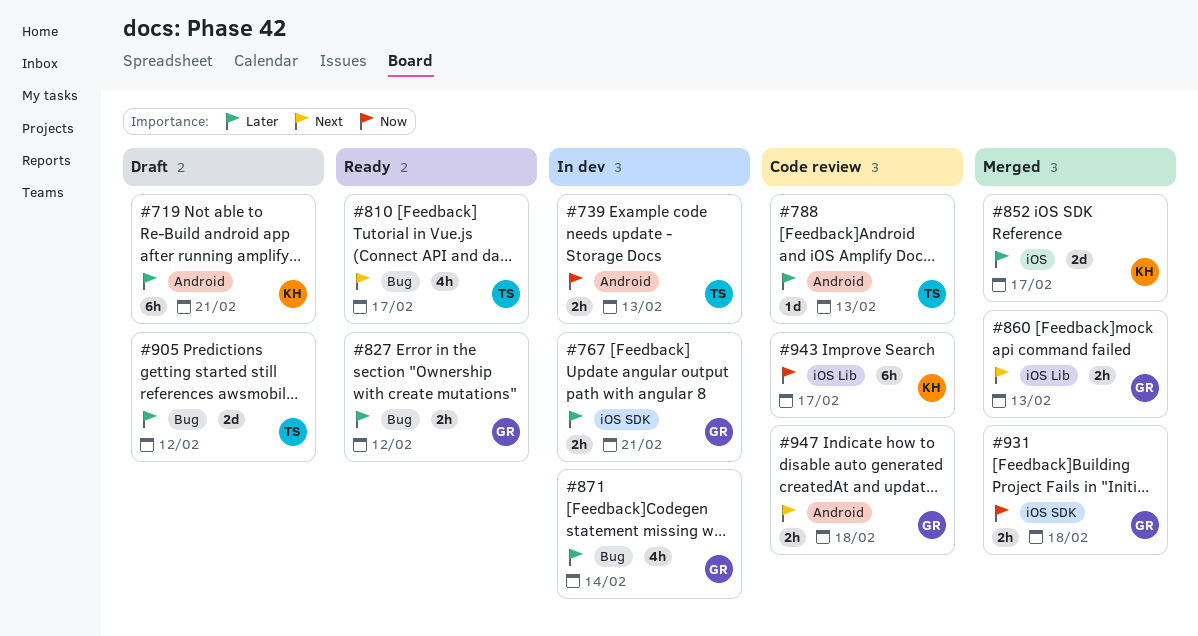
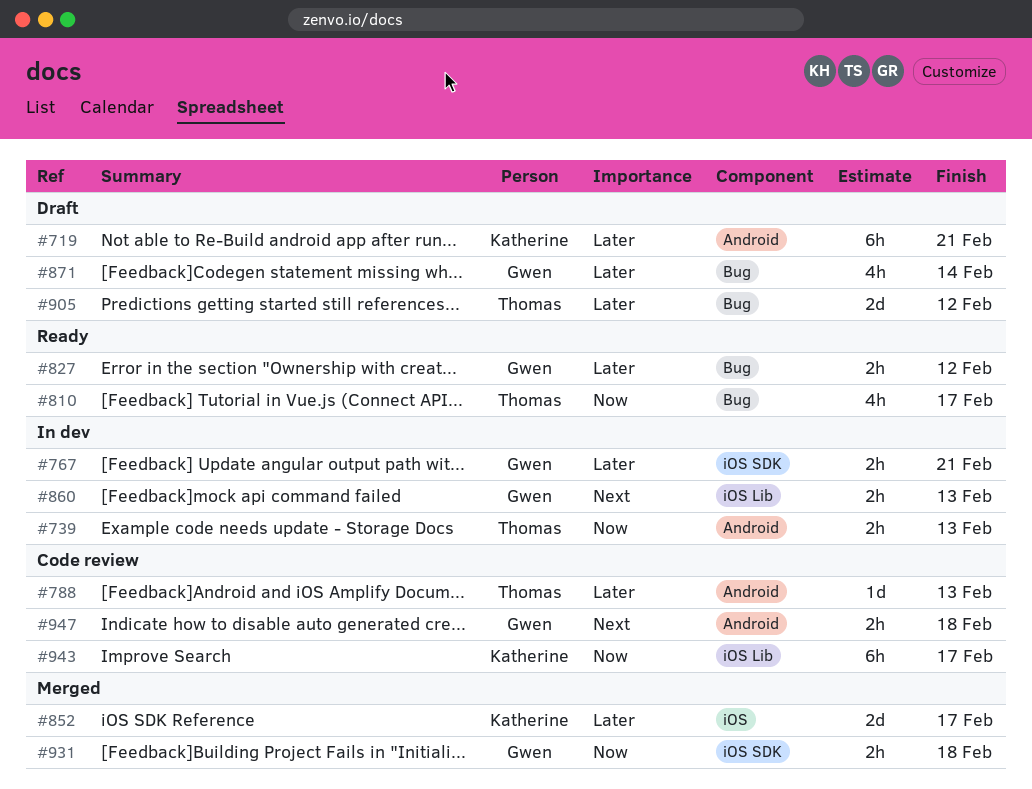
#810, priority: Next -> Now
#860, status: Merged -> In dev
#871, status: In dev -> Draft

